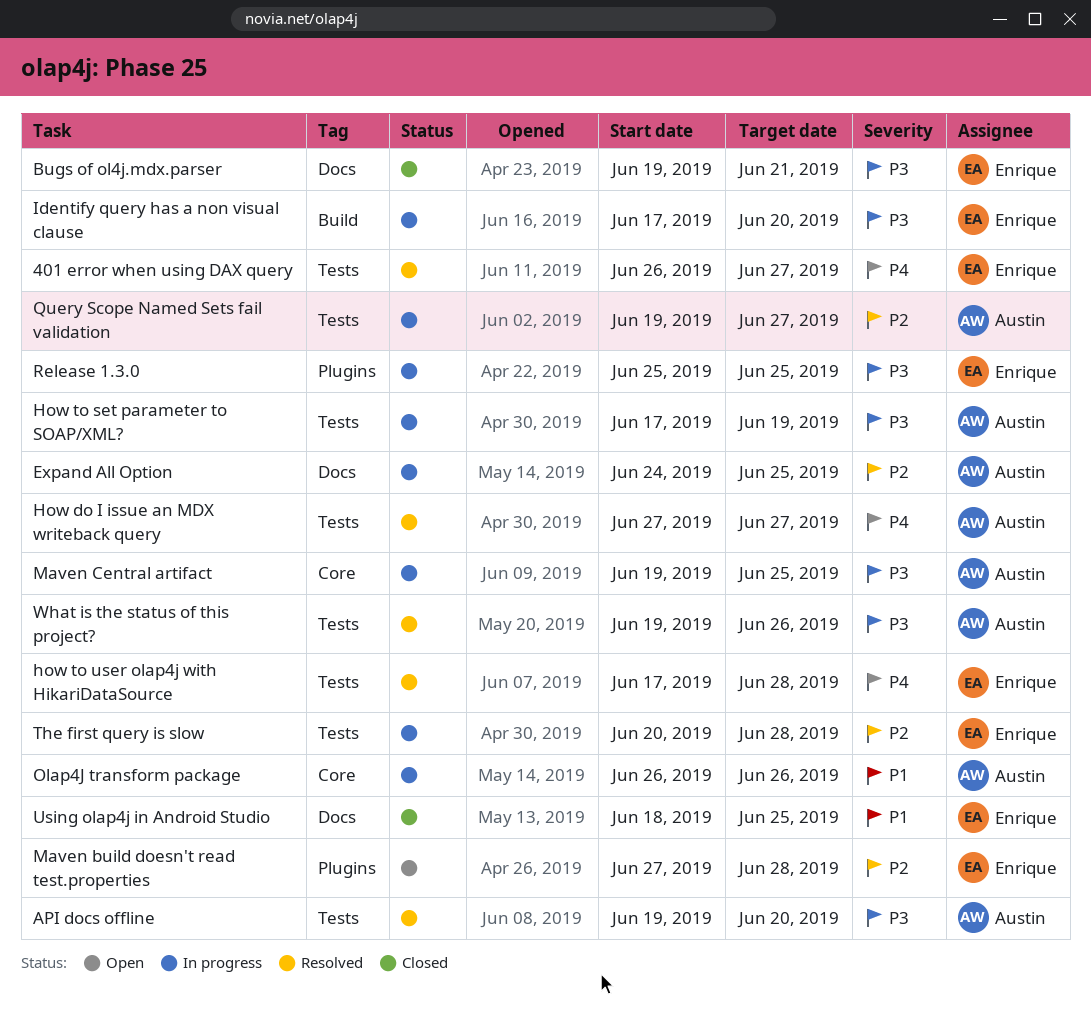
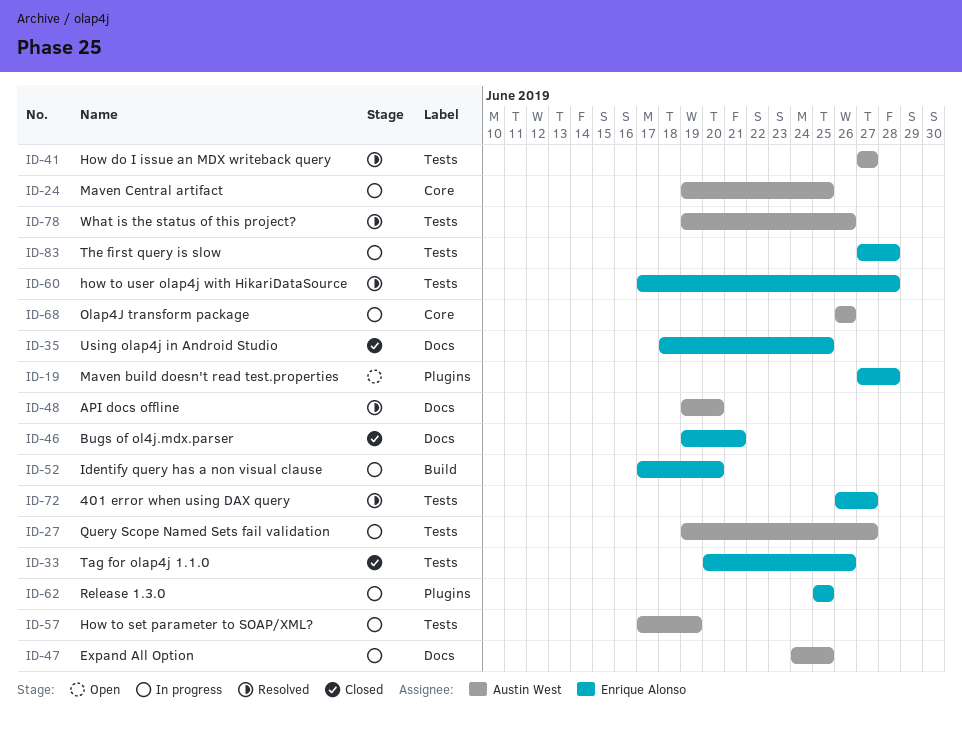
API docs offline, label: Tests -> Docs
Tag for olap4j 1.1.0: none -> present
The first query is slow, start: Jun 20 -> Jun 27

